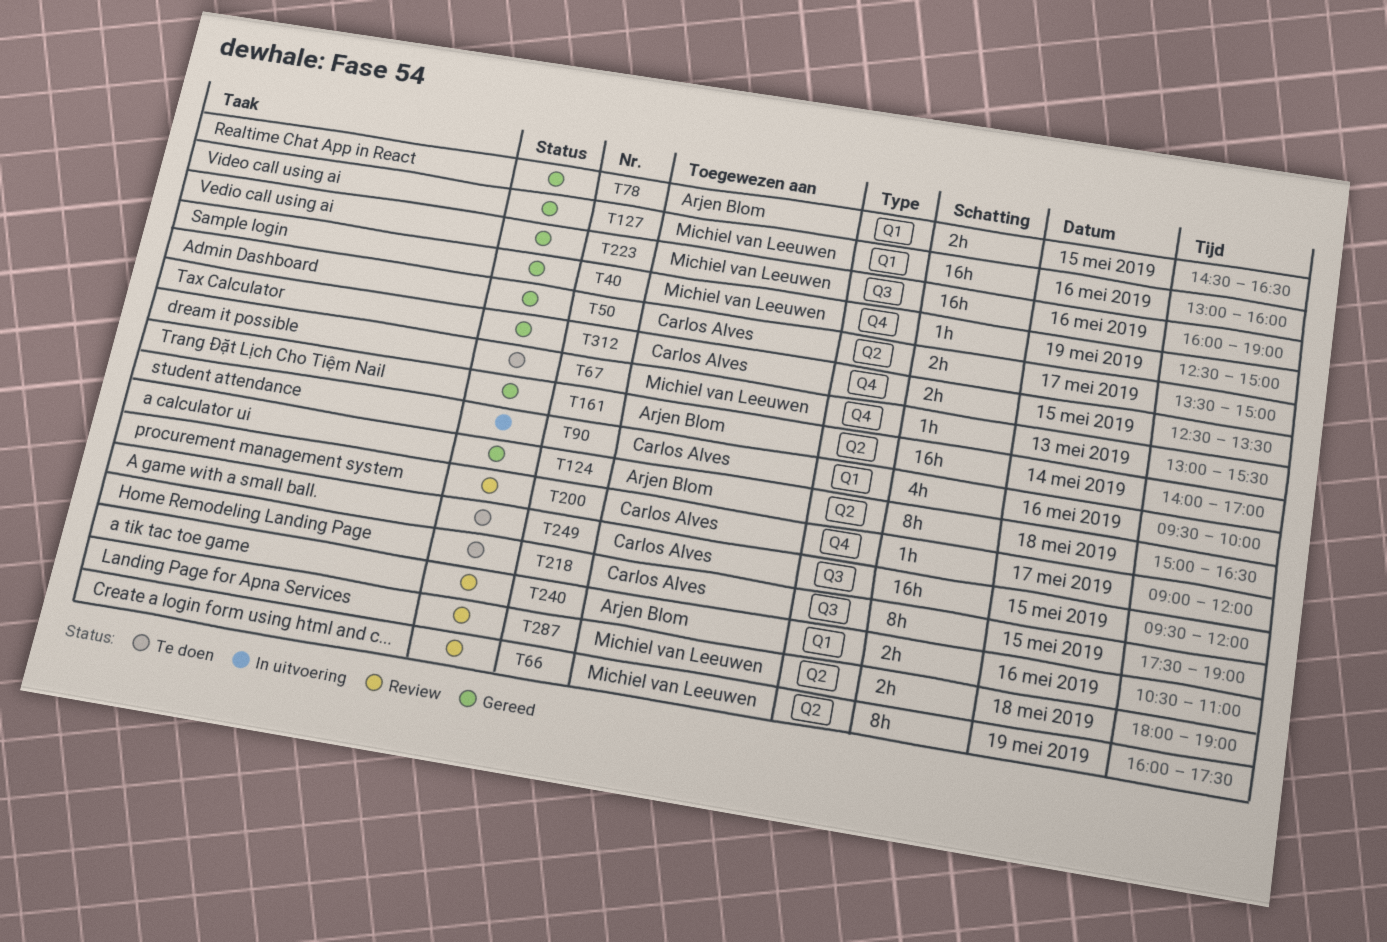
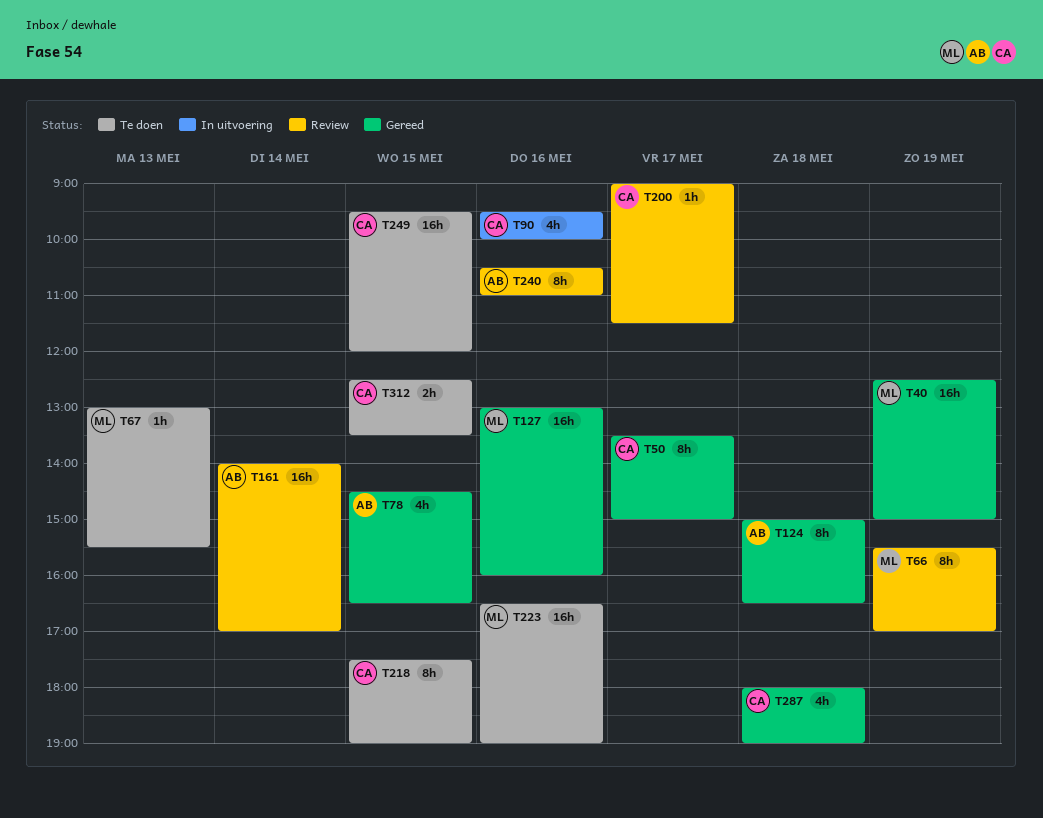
T40, estimate: 1h -> 16h
T50, estimate: 2h -> 8h
T66, begins: 16:00 -> 15:30
T66, ends: 17:30 -> 17:00
T78, estimate: 2h -> 4h
T161, status: Gereed -> Review
T200, ends: 12:00 -> 11:30
T223, status: Gereed -> Te doen
T223, begins: 16:00 -> 16:30
T240, estimate: 2h -> 8h
T287, status: Review -> Gereed
T287, owner: Michiel van Leeuwen -> Carlos Alves
T287, estimate: 2h -> 4h
T312, status: Gereed -> Te doen

